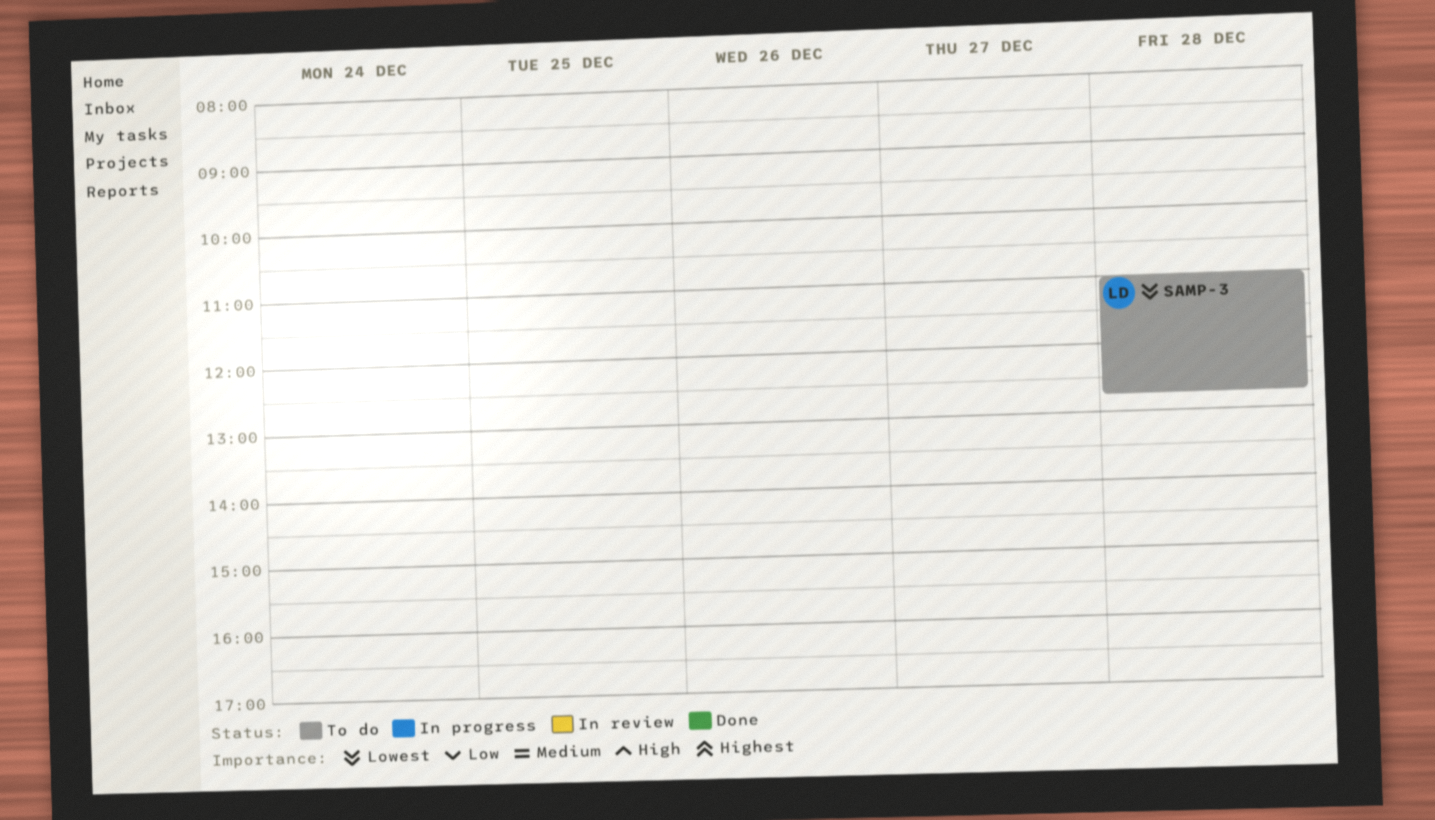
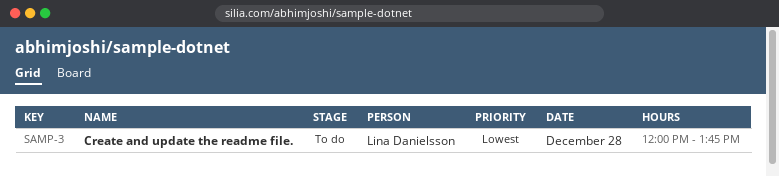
SAMP-3, begins: 11:00 -> 12:00
SAMP-3, ends: 12:45 -> 13:45

